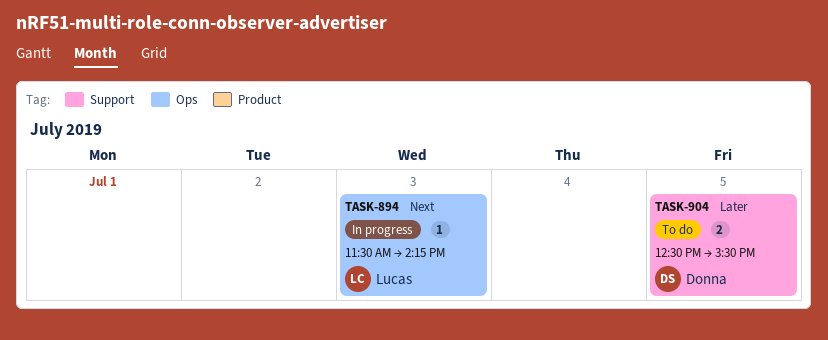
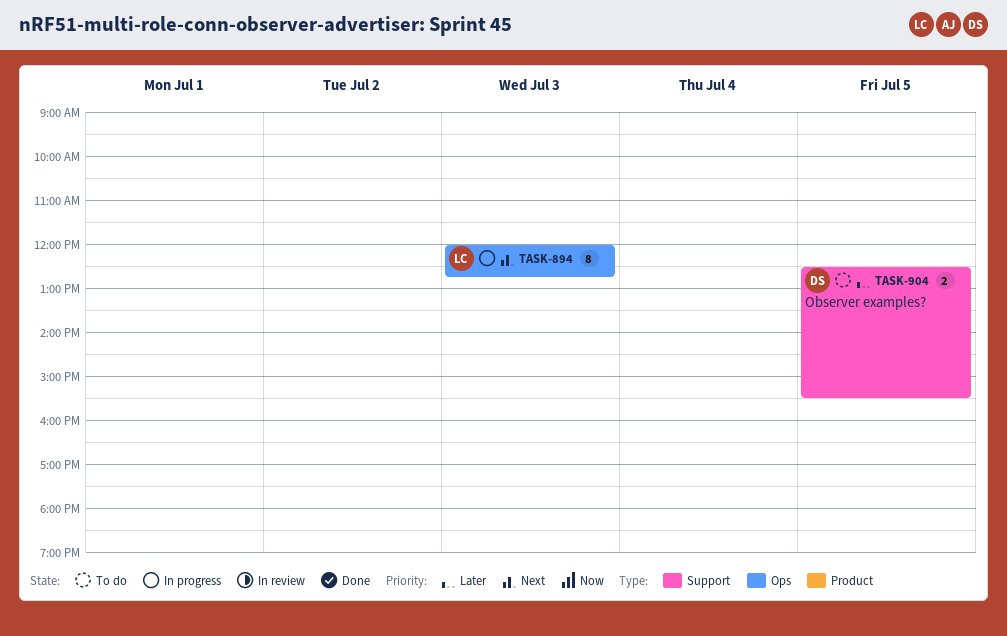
TASK-894, estimate: 1 -> 8
TASK-894, begins: 11:30 -> 12:00
TASK-894, ends: 14:15 -> 12:45

